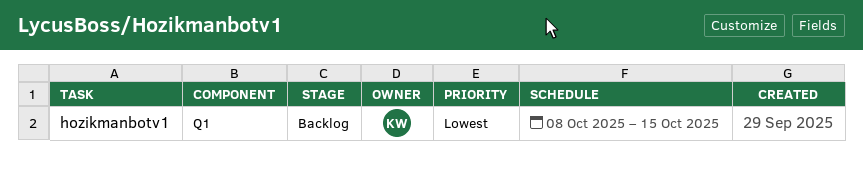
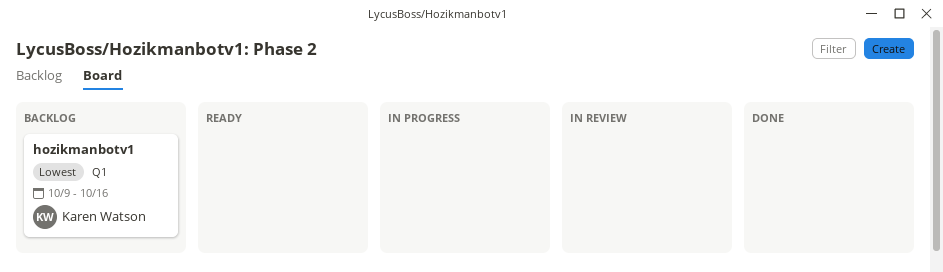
hozikmanbotv1, start: Oct 8 -> Oct 9
hozikmanbotv1, due: Oct 15 -> Oct 16

